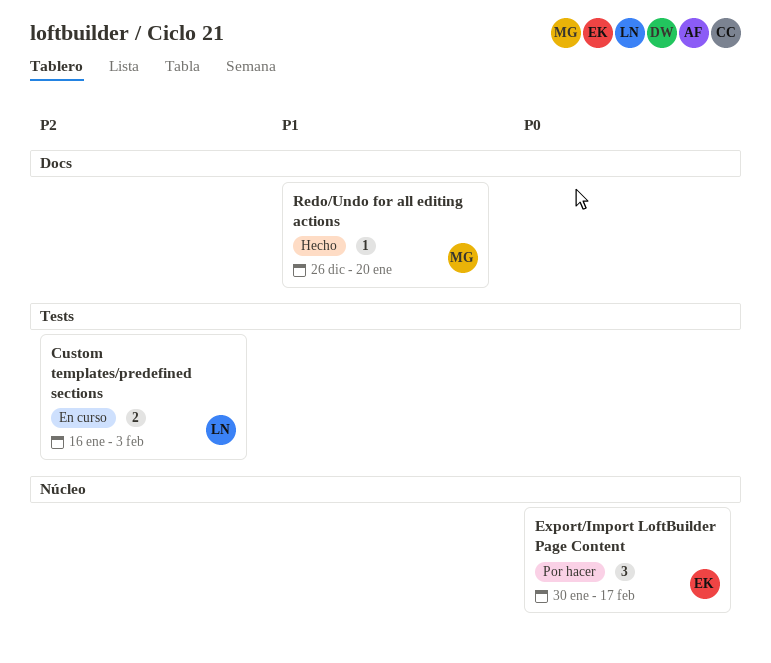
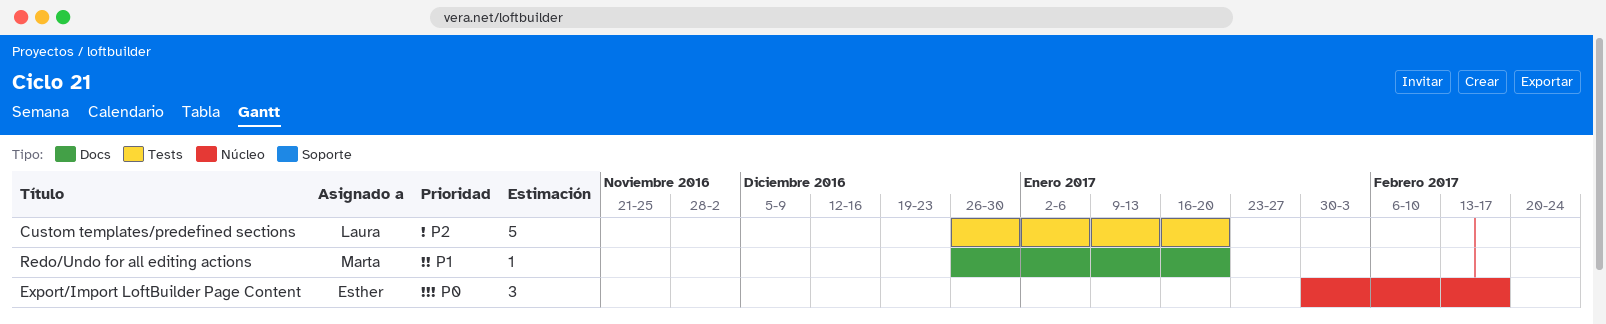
Custom templates/predefined sections, estimate: 2 -> 5
Custom templates/predefined sections, start: Jan 16 -> Dec 26
Custom templates/predefined sections, due: Feb 3 -> Jan 20

